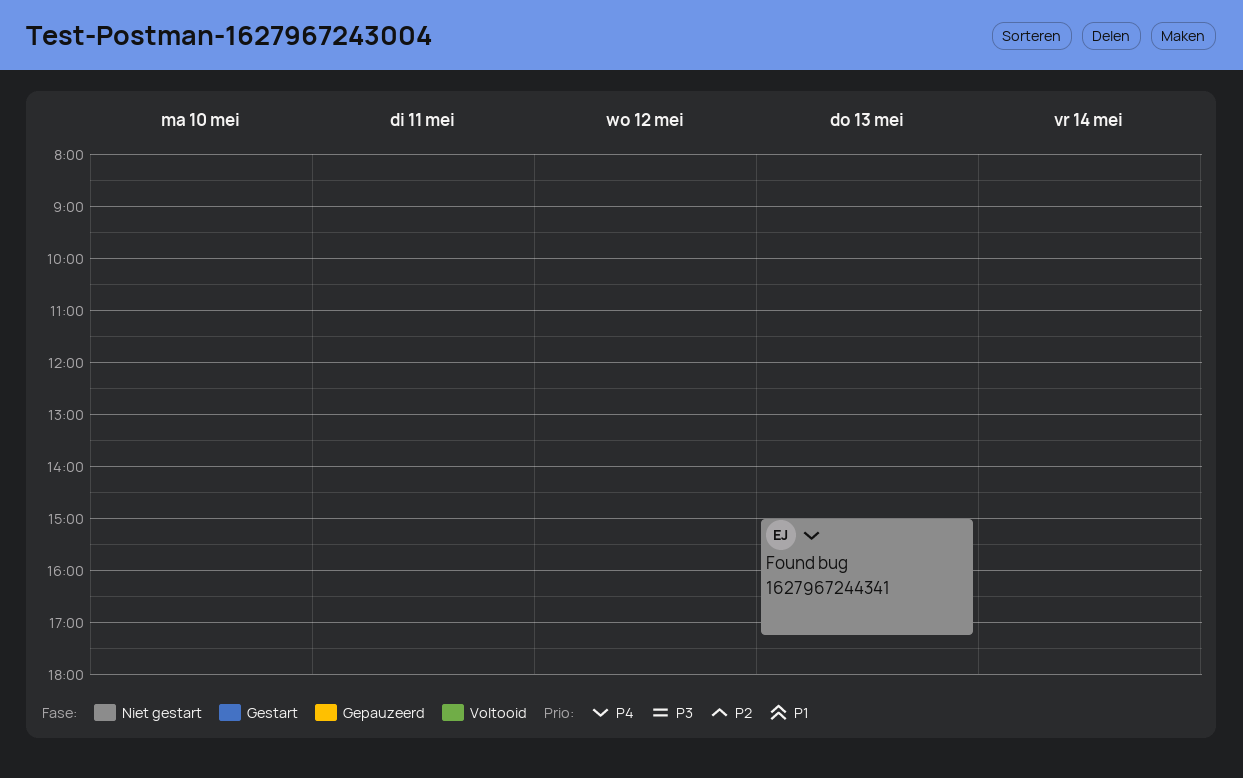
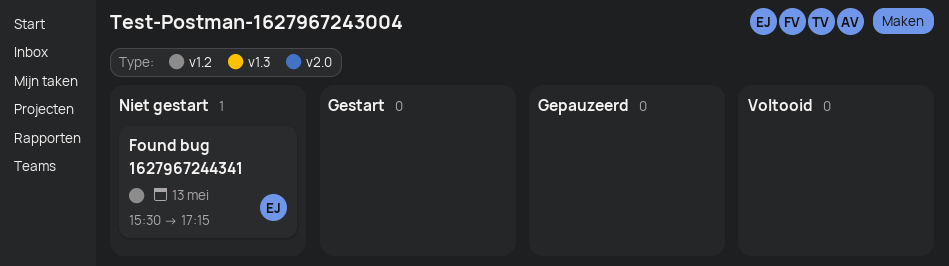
Found bug 1627967244341, begins: 15:00 -> 15:30

